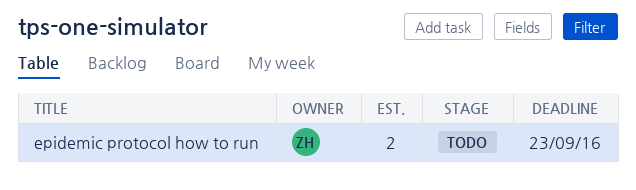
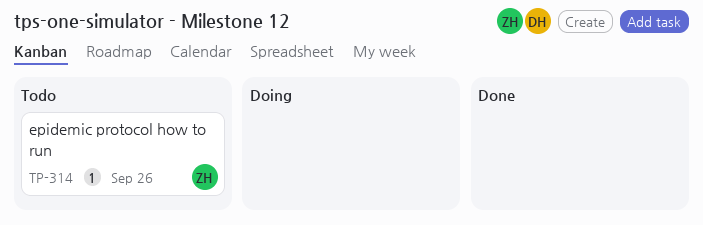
epidemic protocol how to run, estimate: 2 -> 1
epidemic protocol how to run, due: Sep 23 -> Sep 26

